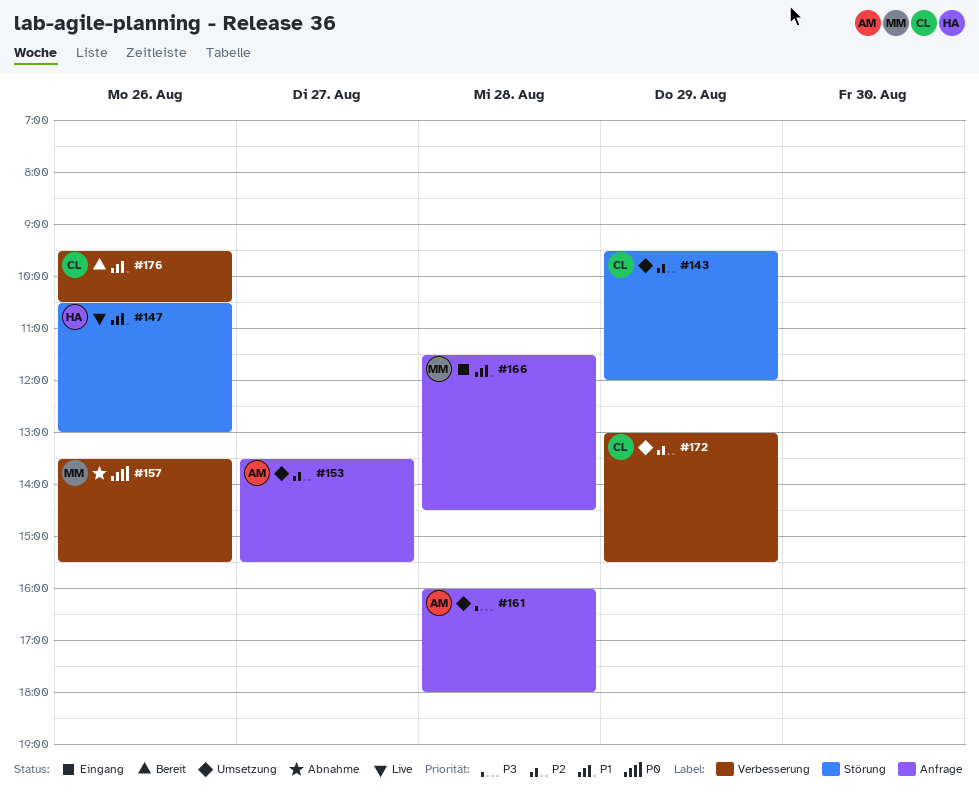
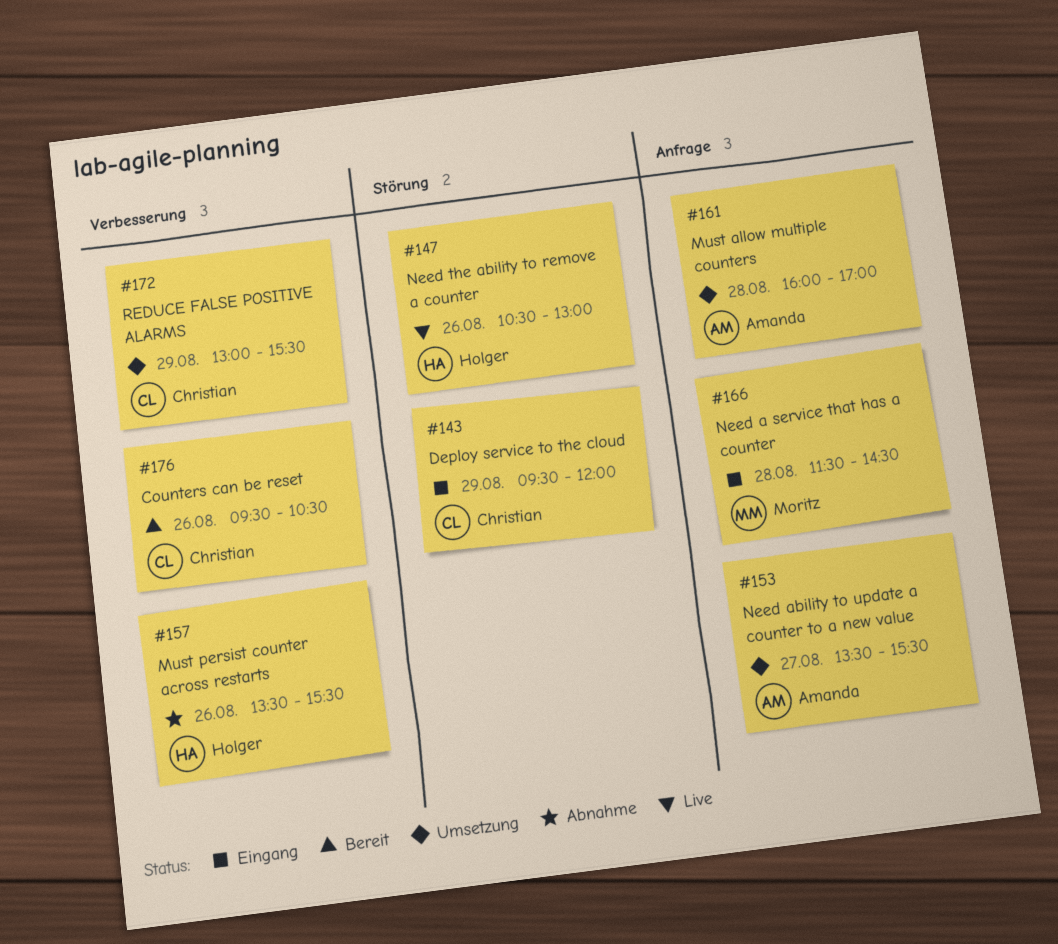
#143, status: Umsetzung -> Eingang
#157, owner: Moritz -> Holger
#161, ends: 18:00 -> 17:00

